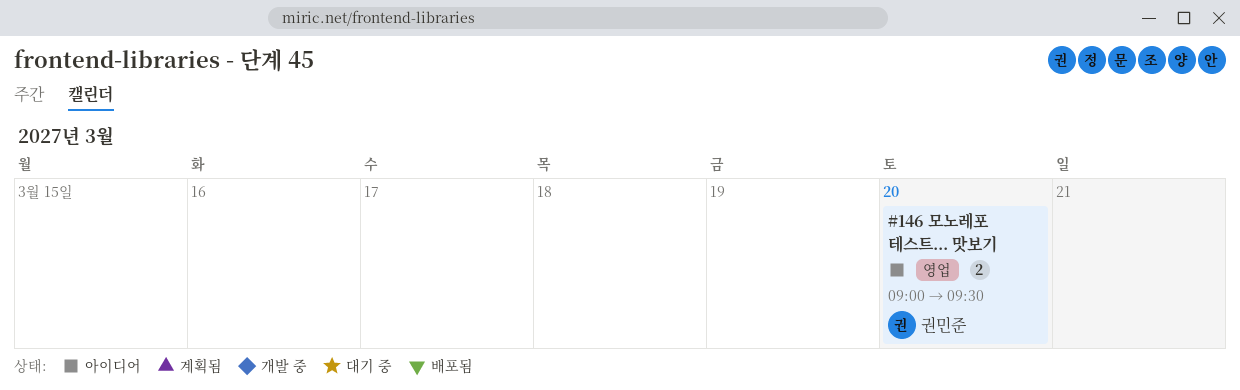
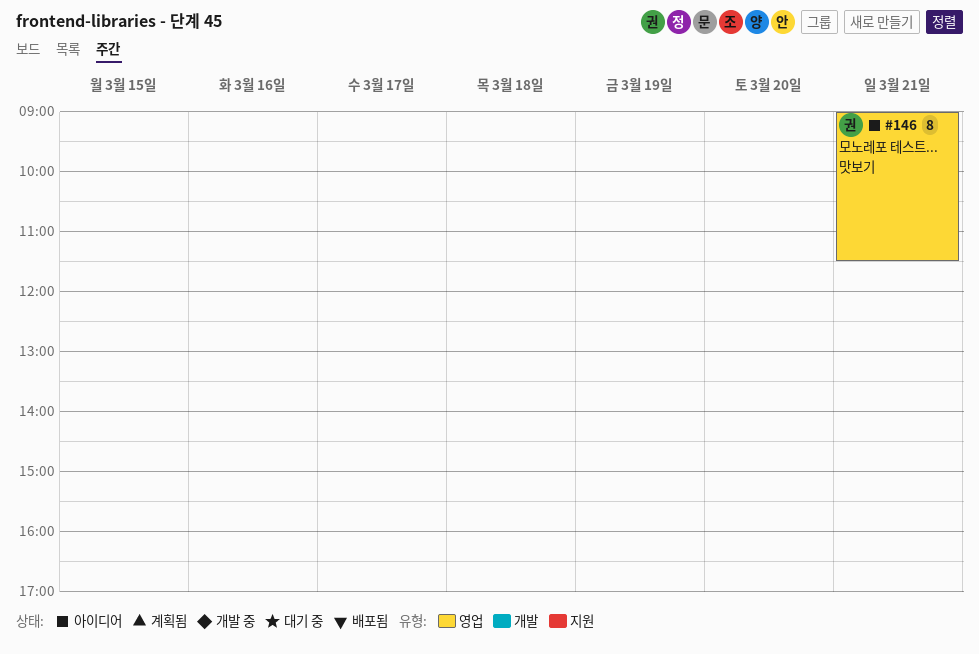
#146, estimate: 2 -> 8
#146, day: Mar 20 -> Mar 21
#146, ends: 09:30 -> 11:30

